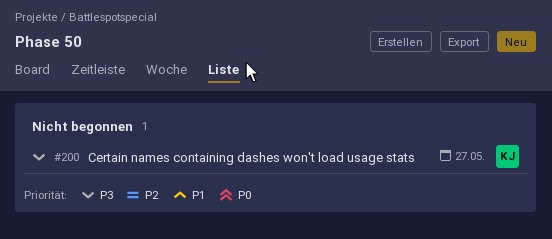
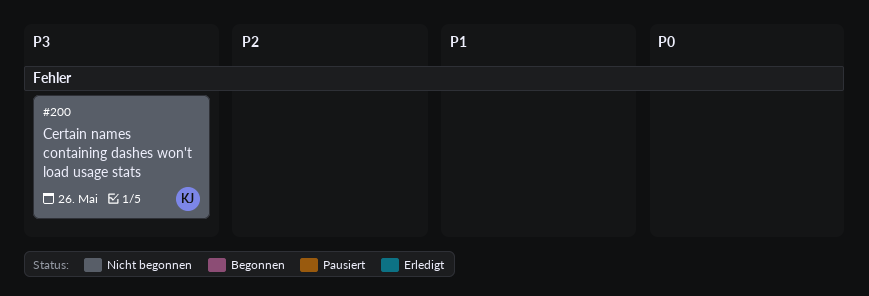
#200, due: May 27 -> May 26

